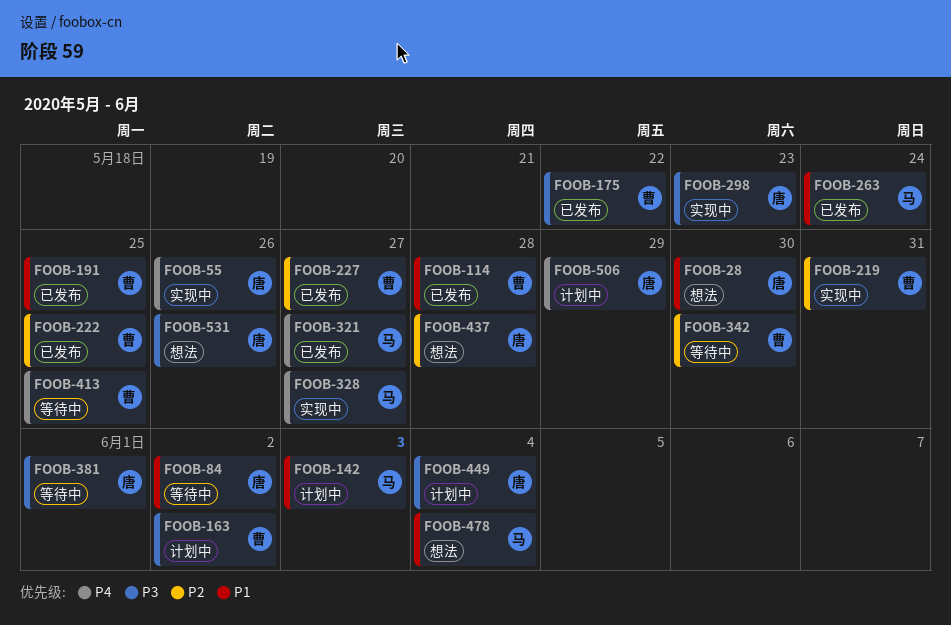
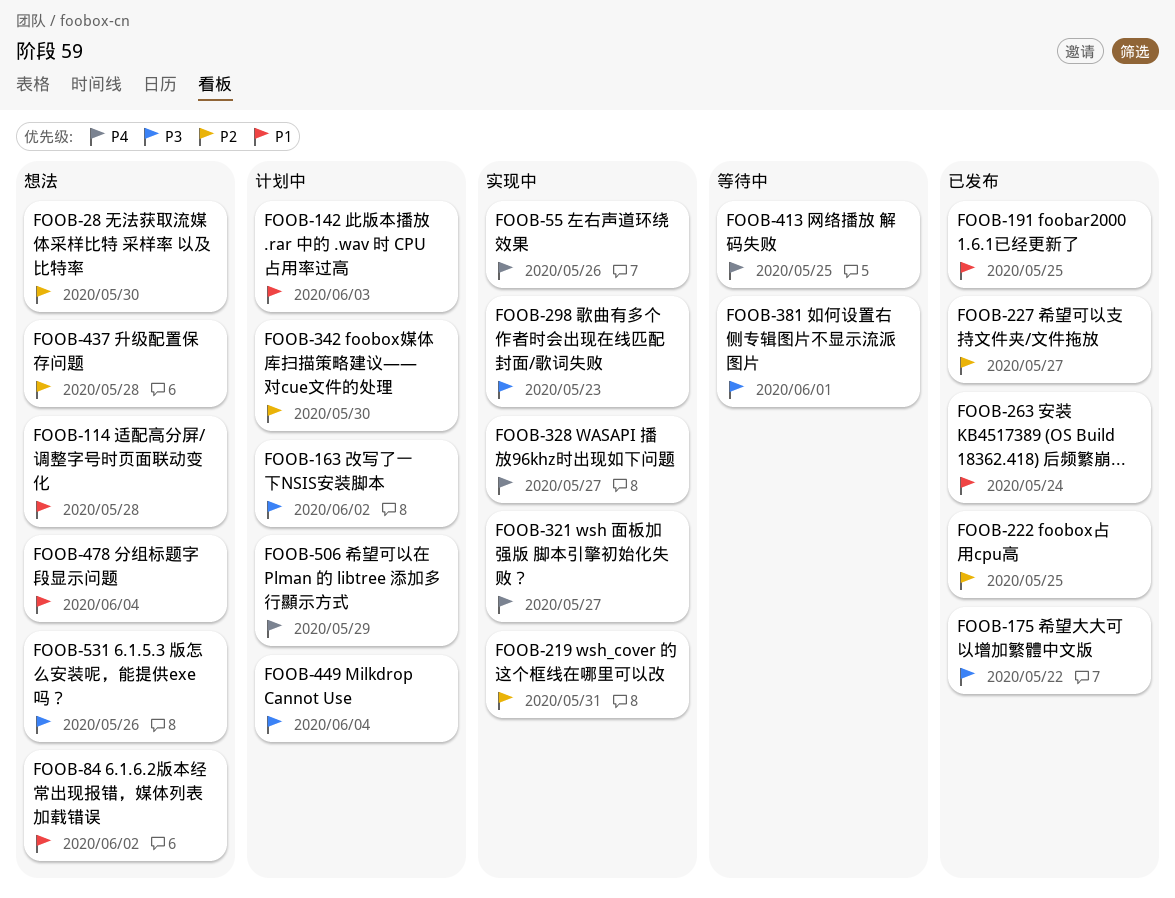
FOOB-28, priority: P1 -> P2
FOOB-84, status: 等待中 -> 想法
FOOB-114, status: 已发布 -> 想法
FOOB-321, status: 已发布 -> 实现中
FOOB-342, status: 等待中 -> 计划中

